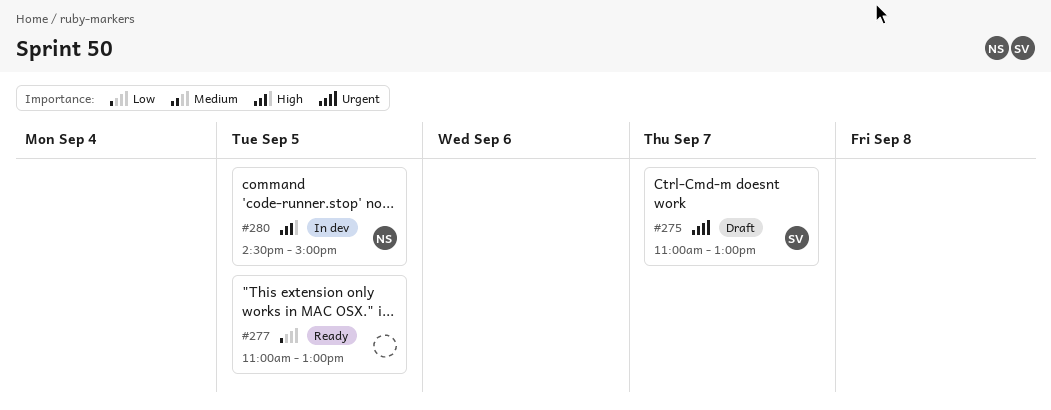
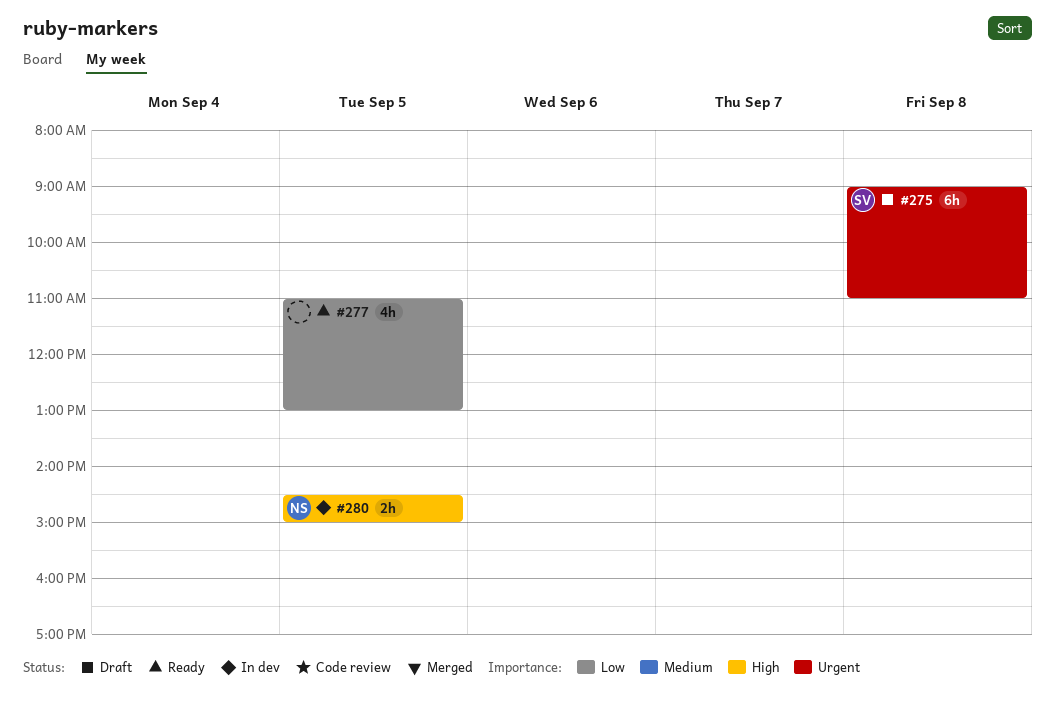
#275, day: Sep 7 -> Sep 8
#275, begins: 11:00 -> 09:00
#275, ends: 13:00 -> 11:00

